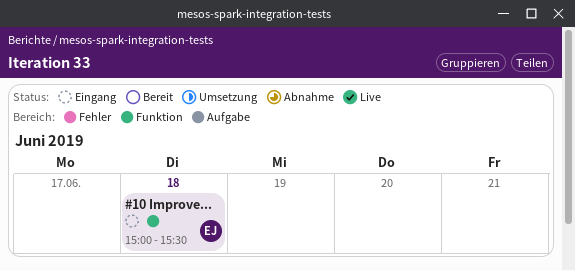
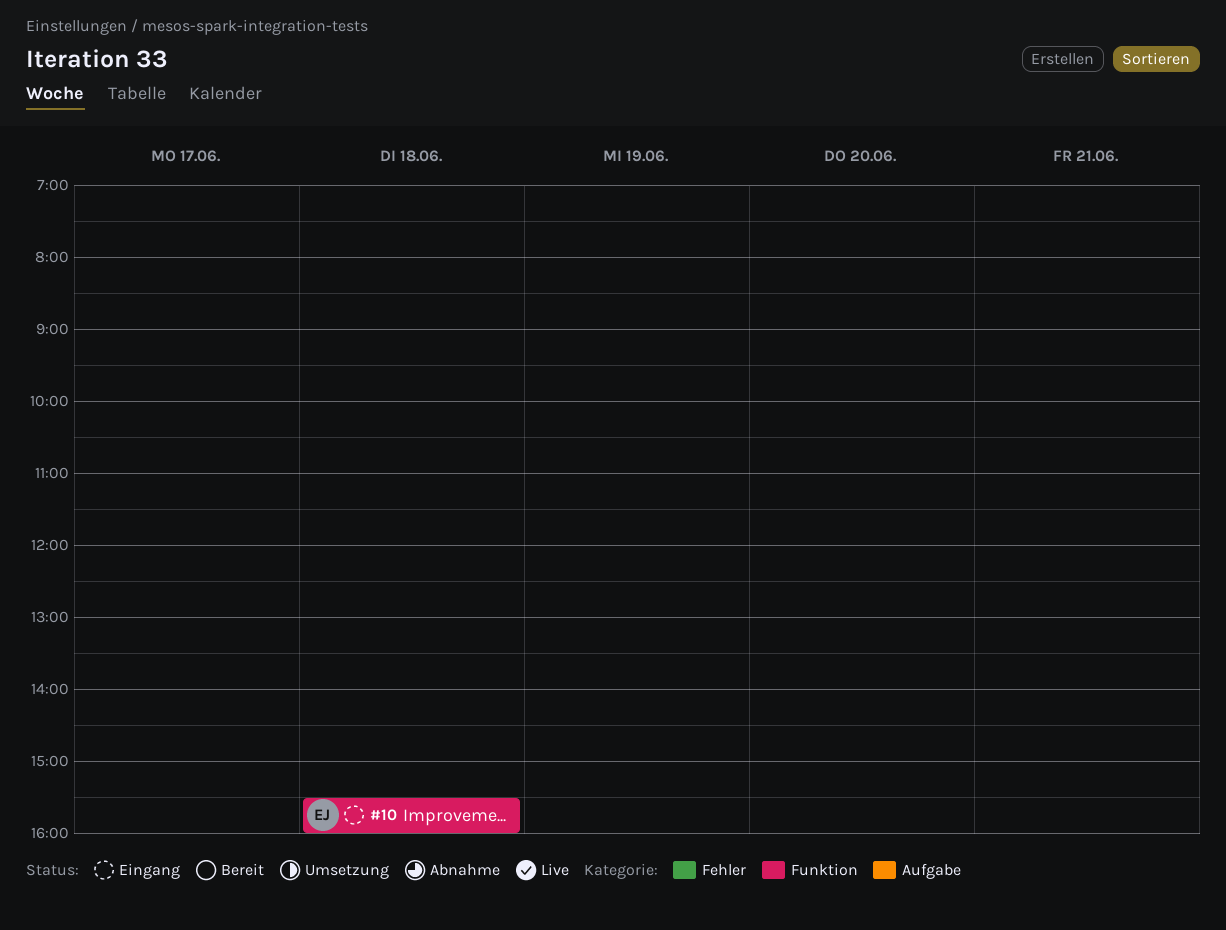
#10, begins: 15:00 -> 15:30
#10, ends: 15:30 -> 16:00

